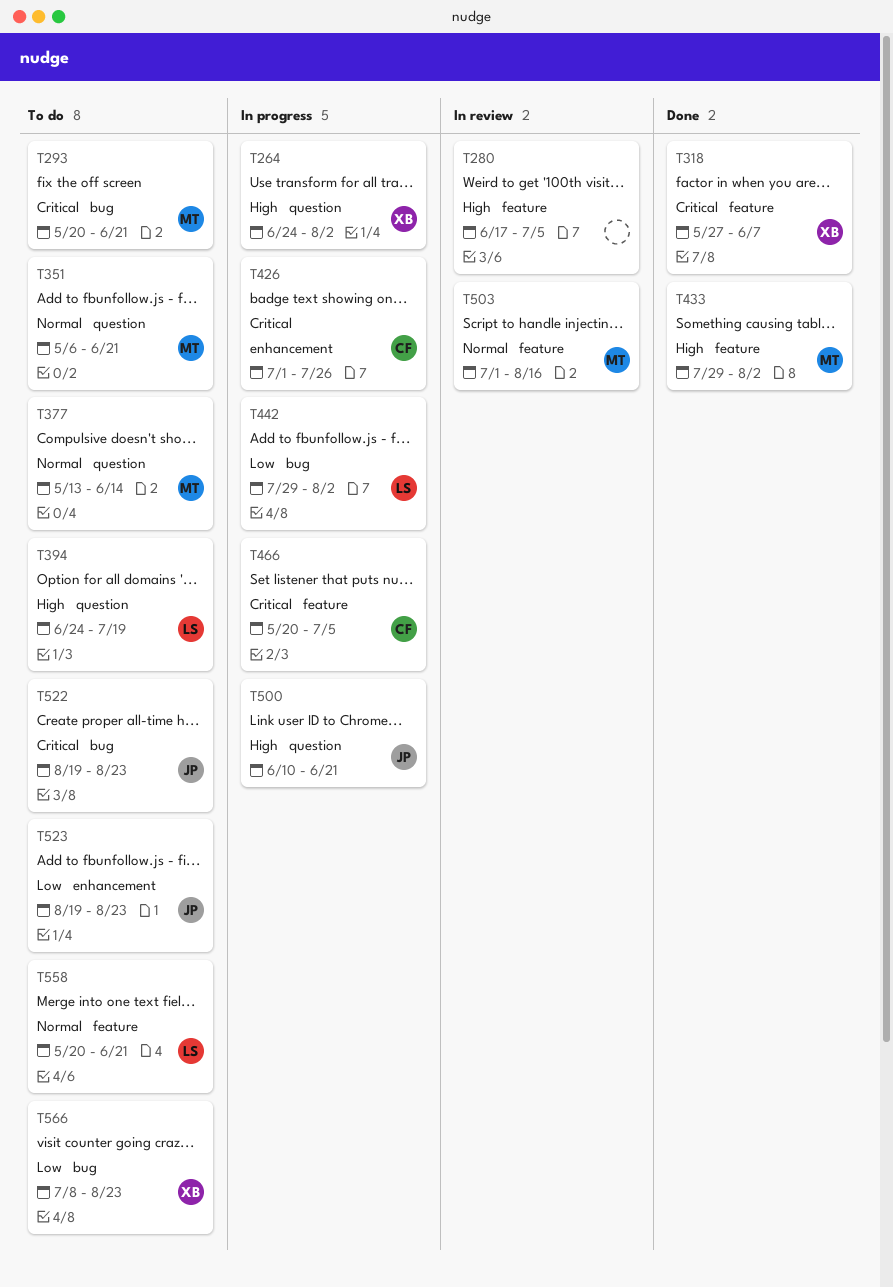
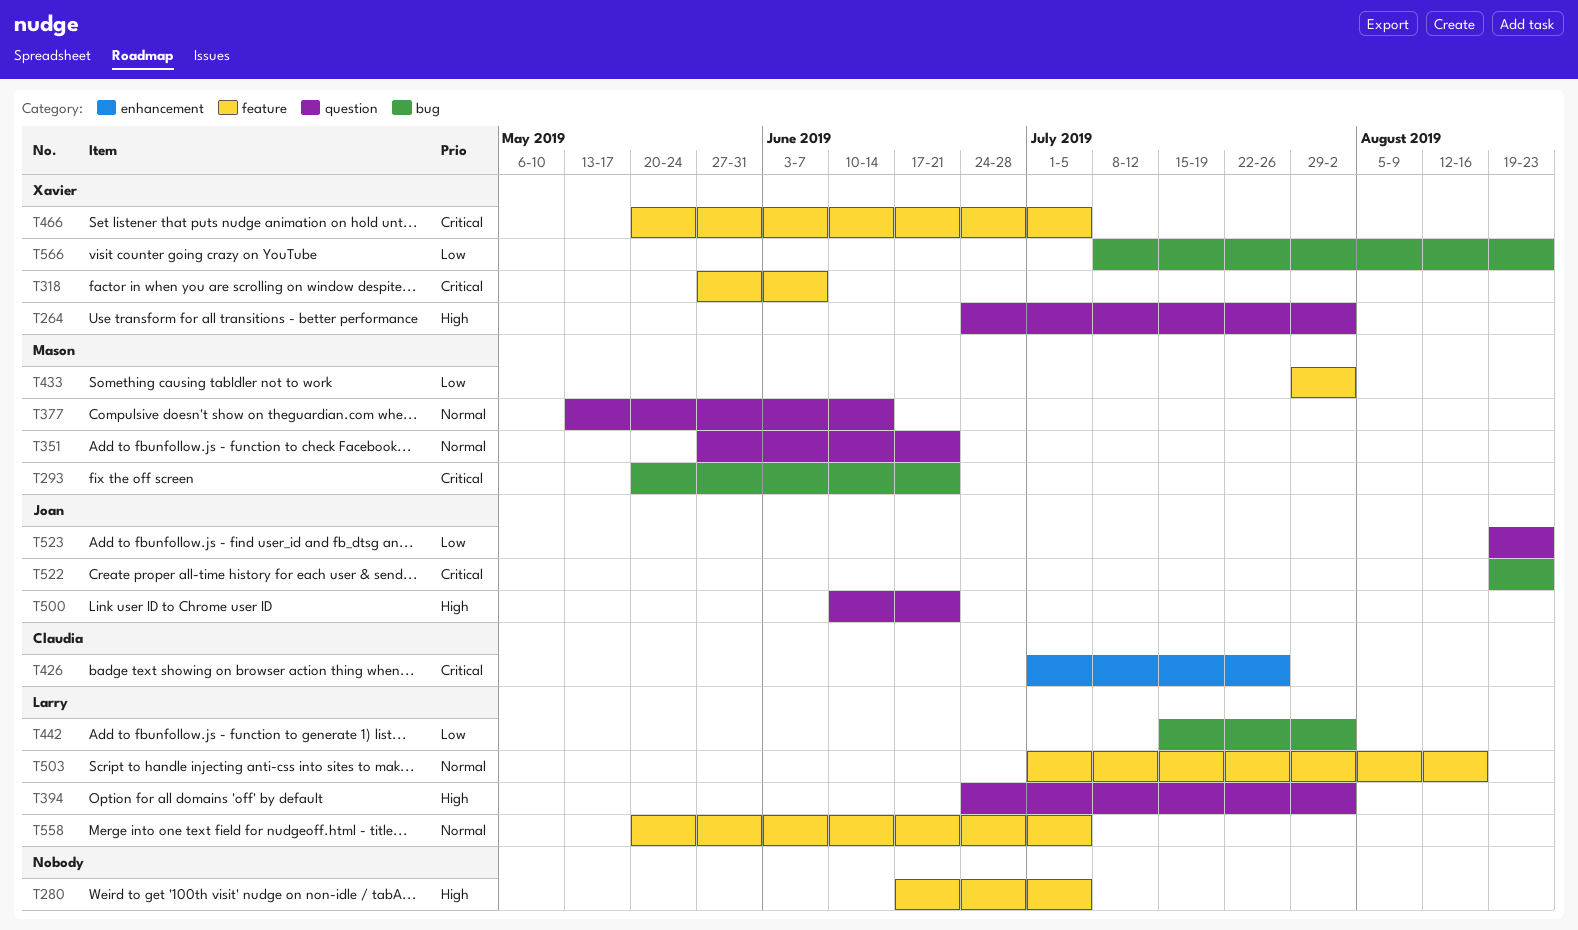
T351, start: May 6 -> May 27
T394, due: Jul 19 -> Aug 2
T433, priority: High -> Low
T442, start: Jul 29 -> Jul 15
T466, owner: Claudia -> Xavier
T503, owner: Mason -> Larry
T523, label: enhancement -> question
T558, due: Jun 21 -> Jul 5

